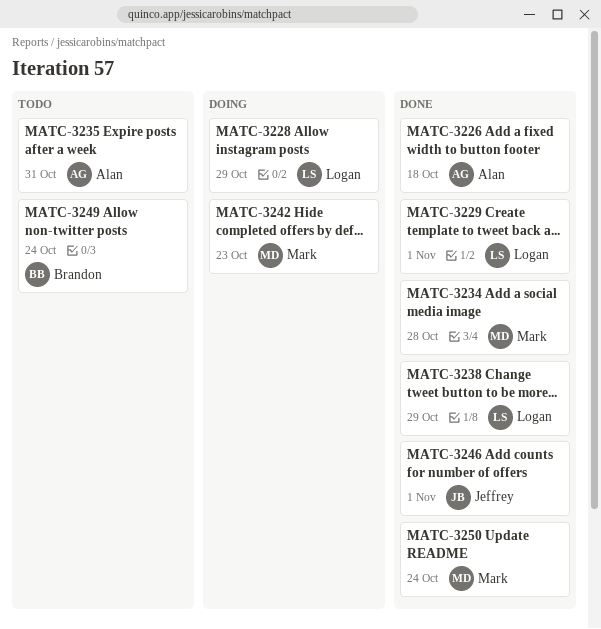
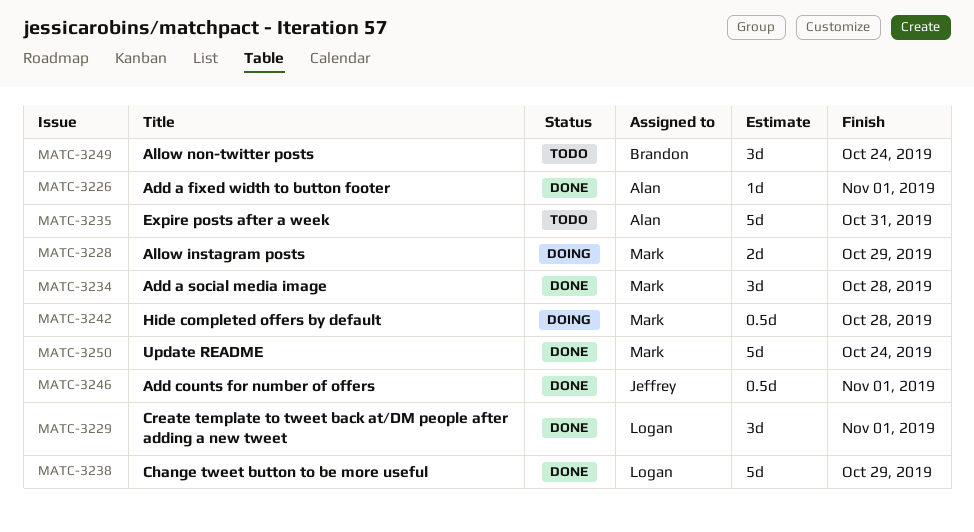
MATC-3226, due: Oct 18 -> Nov 1
MATC-3228, owner: Logan -> Mark
MATC-3242, due: Oct 23 -> Oct 28

